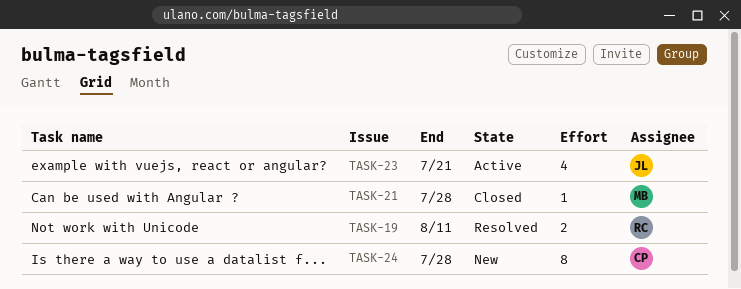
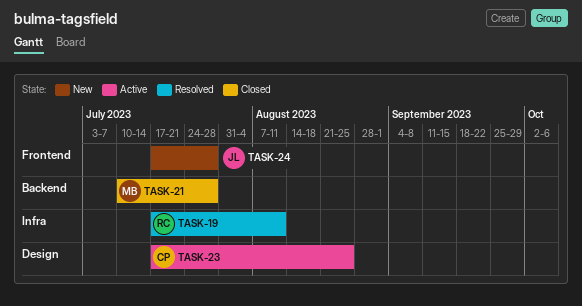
TASK-23, owner: JL -> CP
TASK-23, due: Jul 21 -> Aug 25
TASK-24, owner: CP -> JL

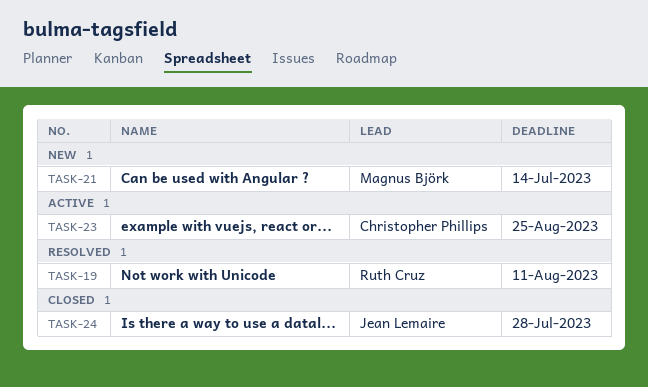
TASK-21, status: Closed -> New
TASK-21, due: Jul 28 -> Jul 14
TASK-24, status: New -> Closed

